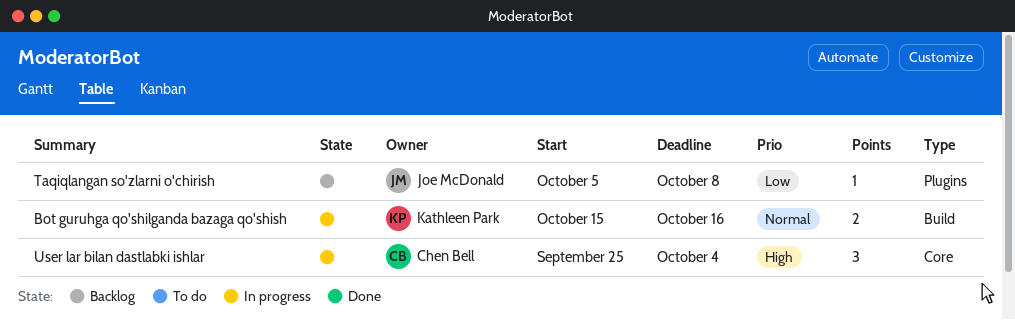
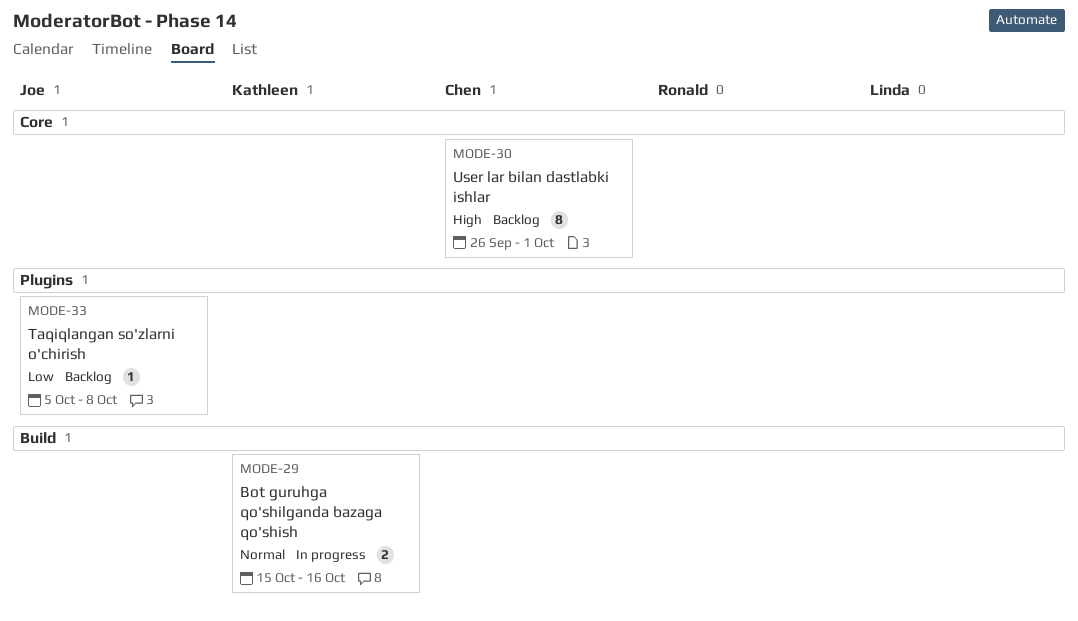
User lar bilan dastlabki ishlar, status: In progress -> Backlog
User lar bilan dastlabki ishlar, estimate: 3 -> 8
User lar bilan dastlabki ishlar, start: Sep 25 -> Sep 26
User lar bilan dastlabki ishlar, due: Oct 4 -> Oct 1

